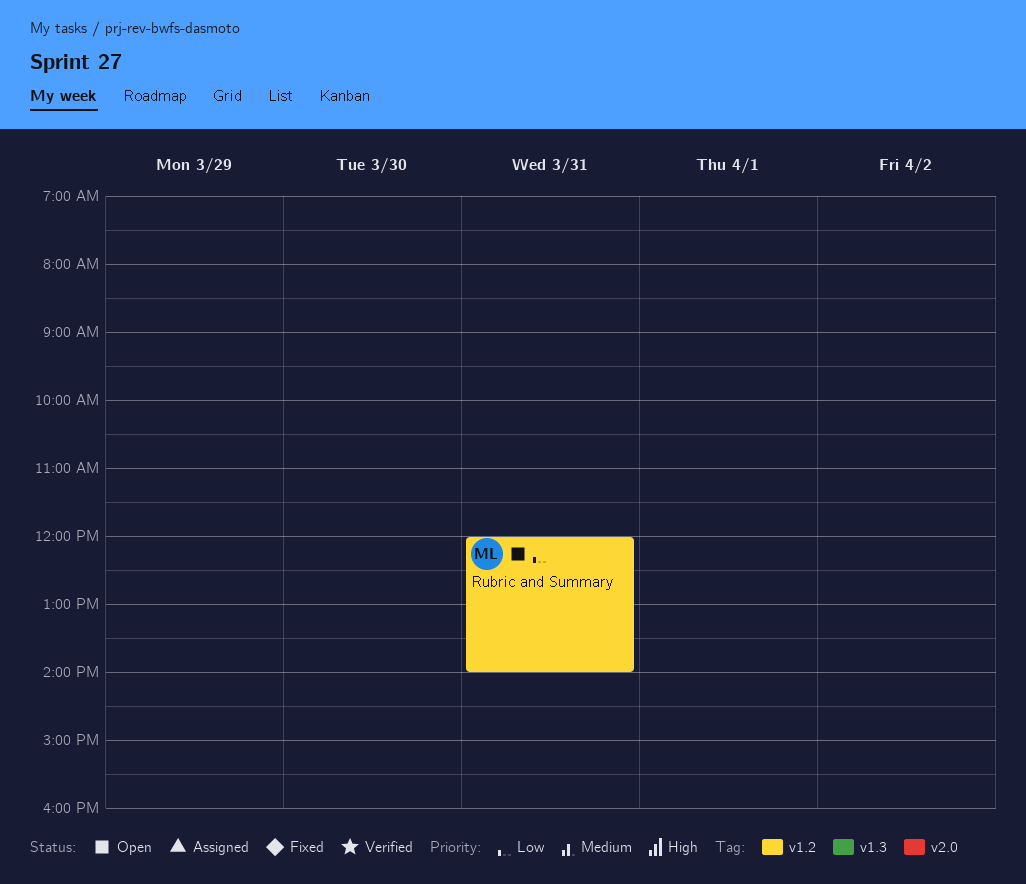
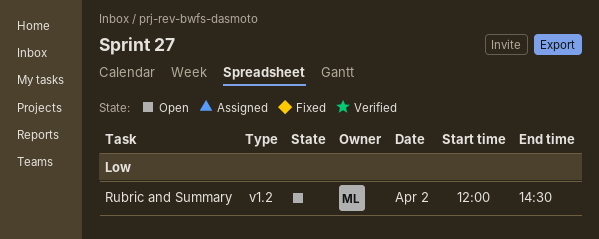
Rubric and Summary, day: Mar 31 -> Apr 2
Rubric and Summary, ends: 14:00 -> 14:30

